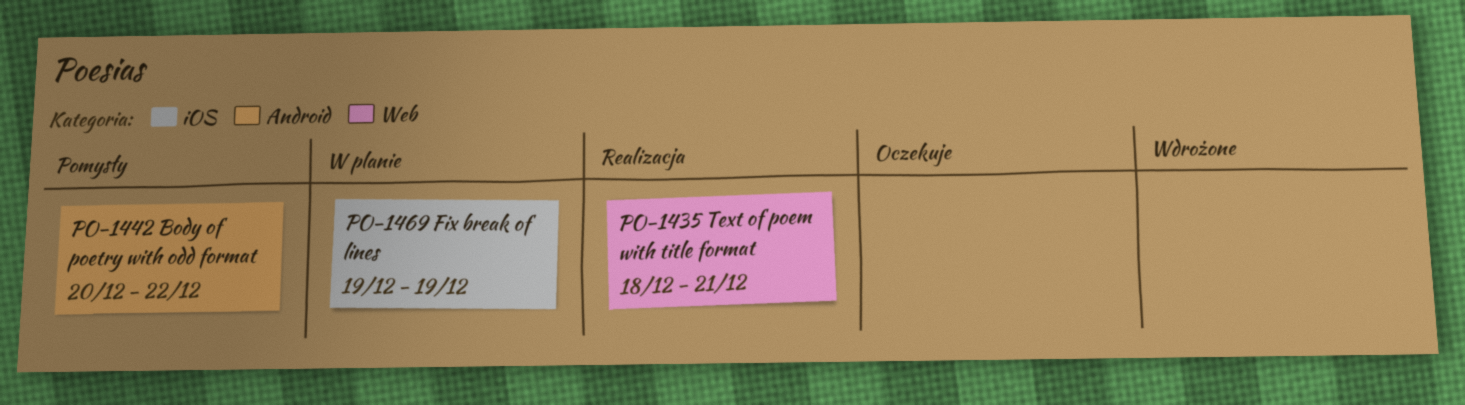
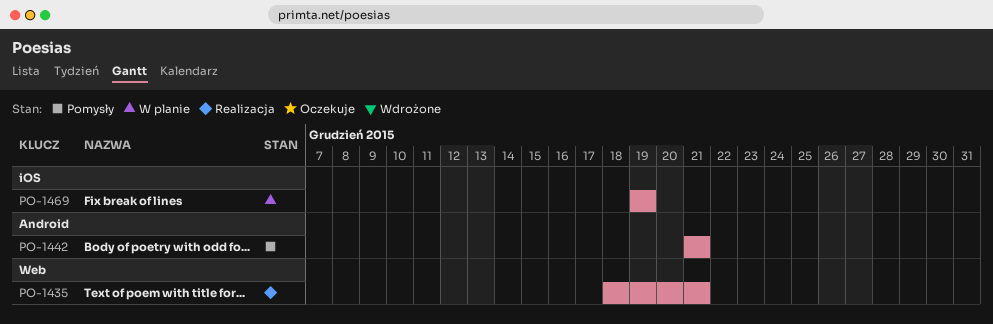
PO-1442, start: Dec 20 -> Dec 21
PO-1442, due: Dec 22 -> Dec 21

